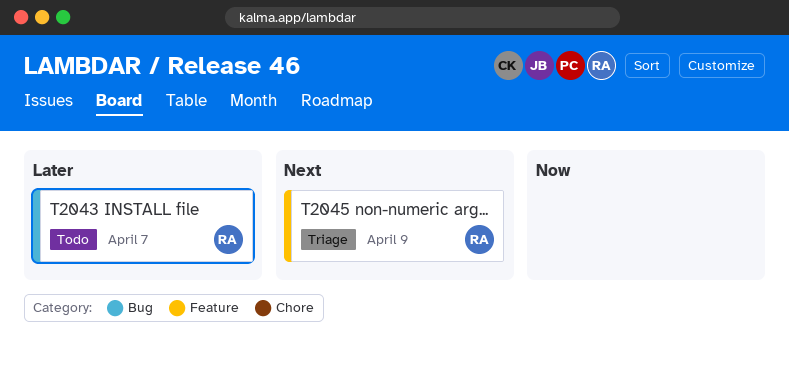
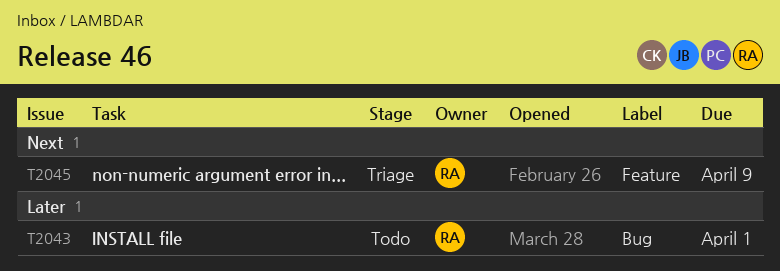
T2043, due: Apr 7 -> Apr 1

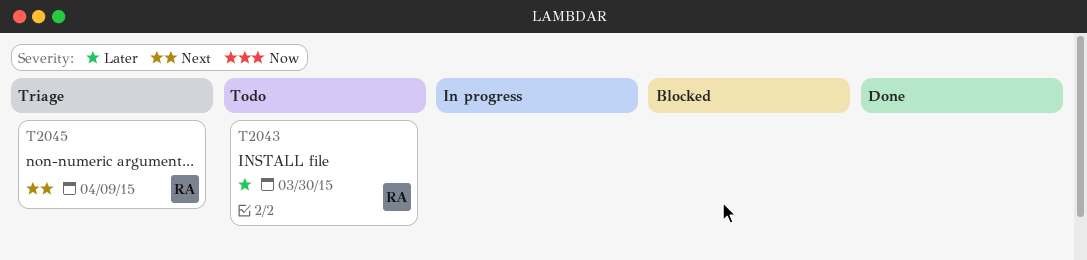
T2043, due: Apr 1 -> Mar 30

